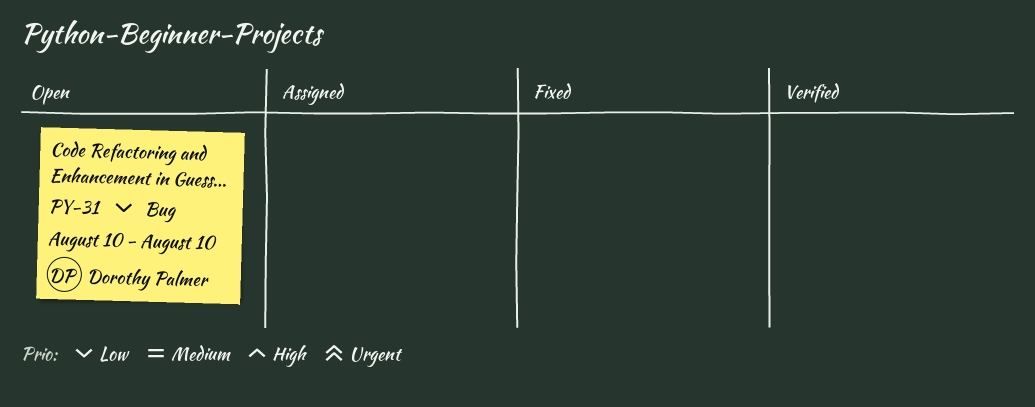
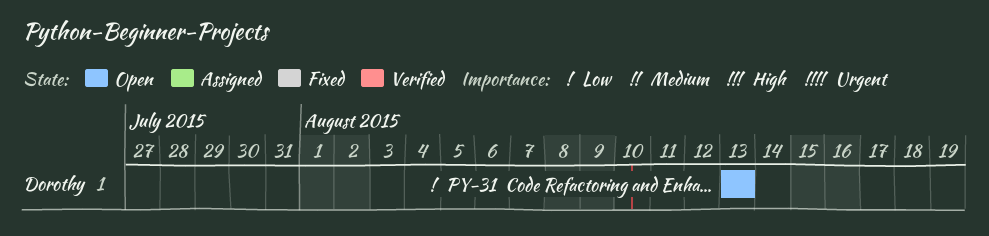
PY-31, start: Aug 10 -> Aug 13
PY-31, due: Aug 10 -> Aug 13

